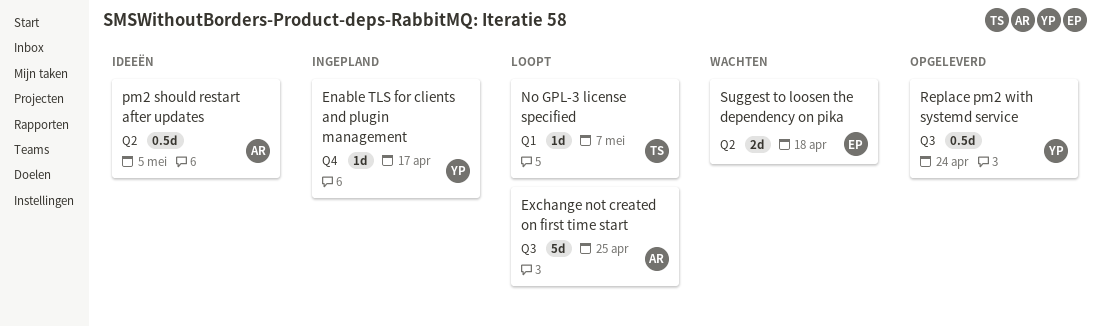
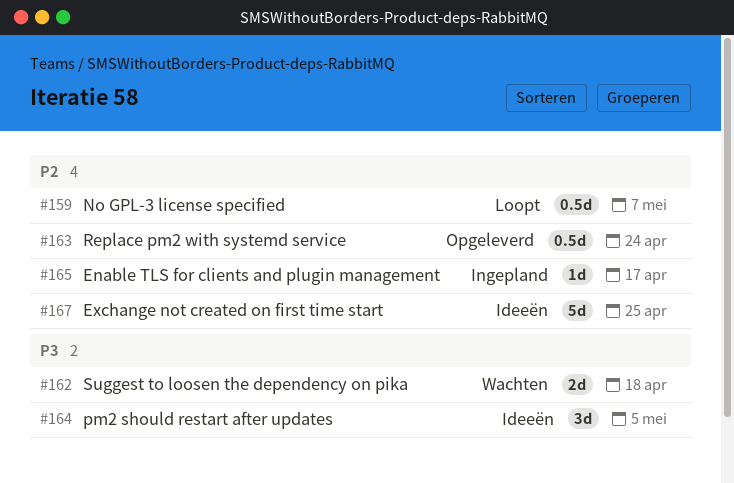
Exchange not created on first time start, status: Loopt -> Ideeën
No GPL-3 license specified, estimate: 1d -> 0.5d
pm2 should restart after updates, estimate: 0.5d -> 3d

